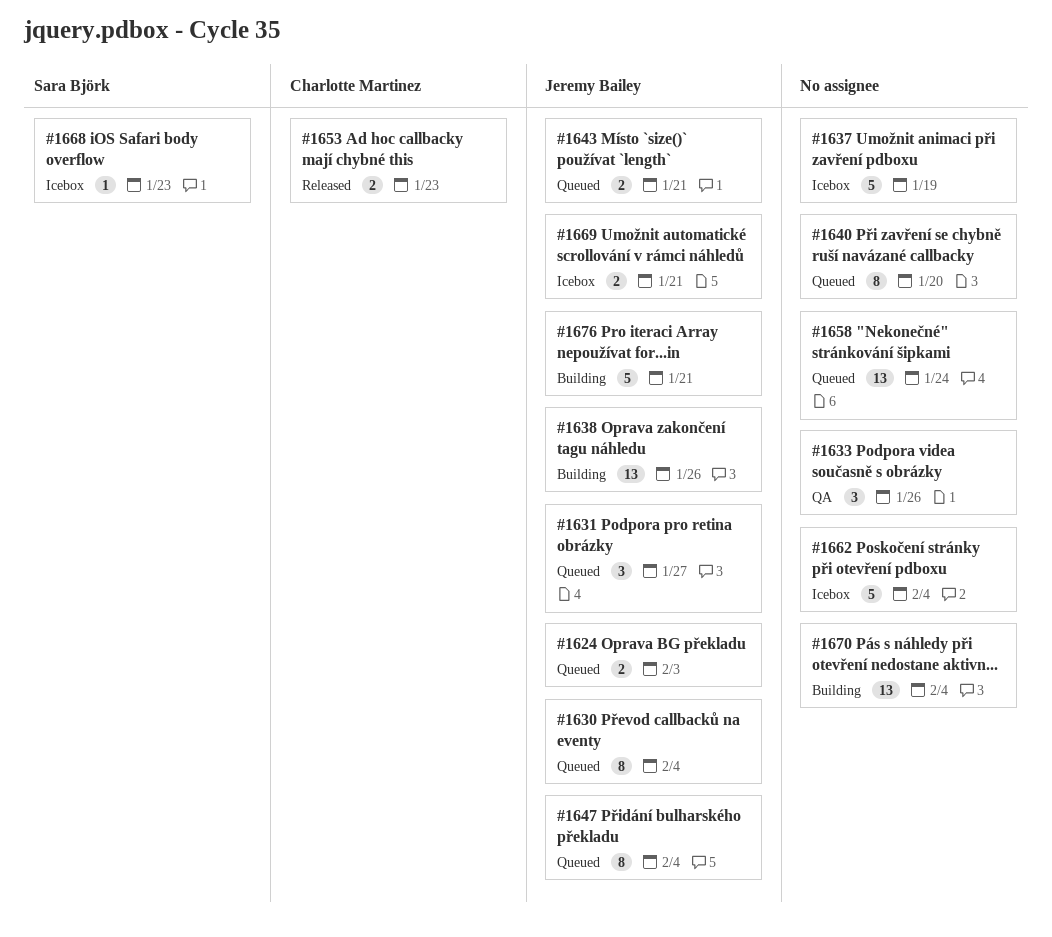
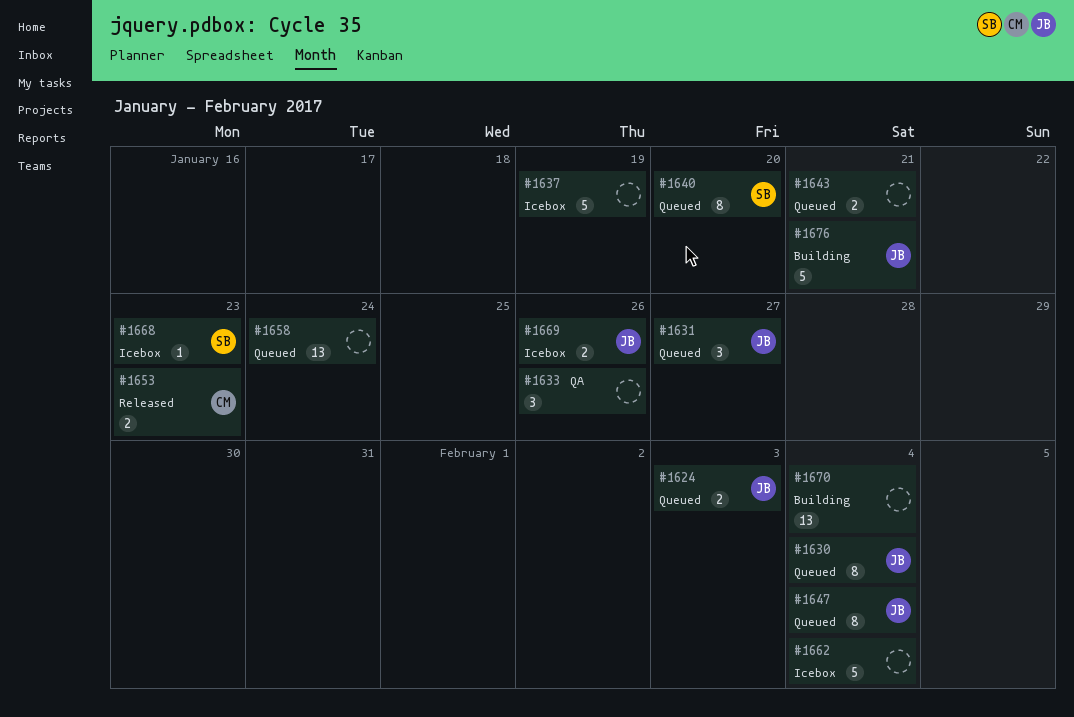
#1638: present -> none
#1640, owner: none -> Sara Björk
#1643, owner: Jeremy Bailey -> none
#1669, due: Jan 21 -> Jan 26

